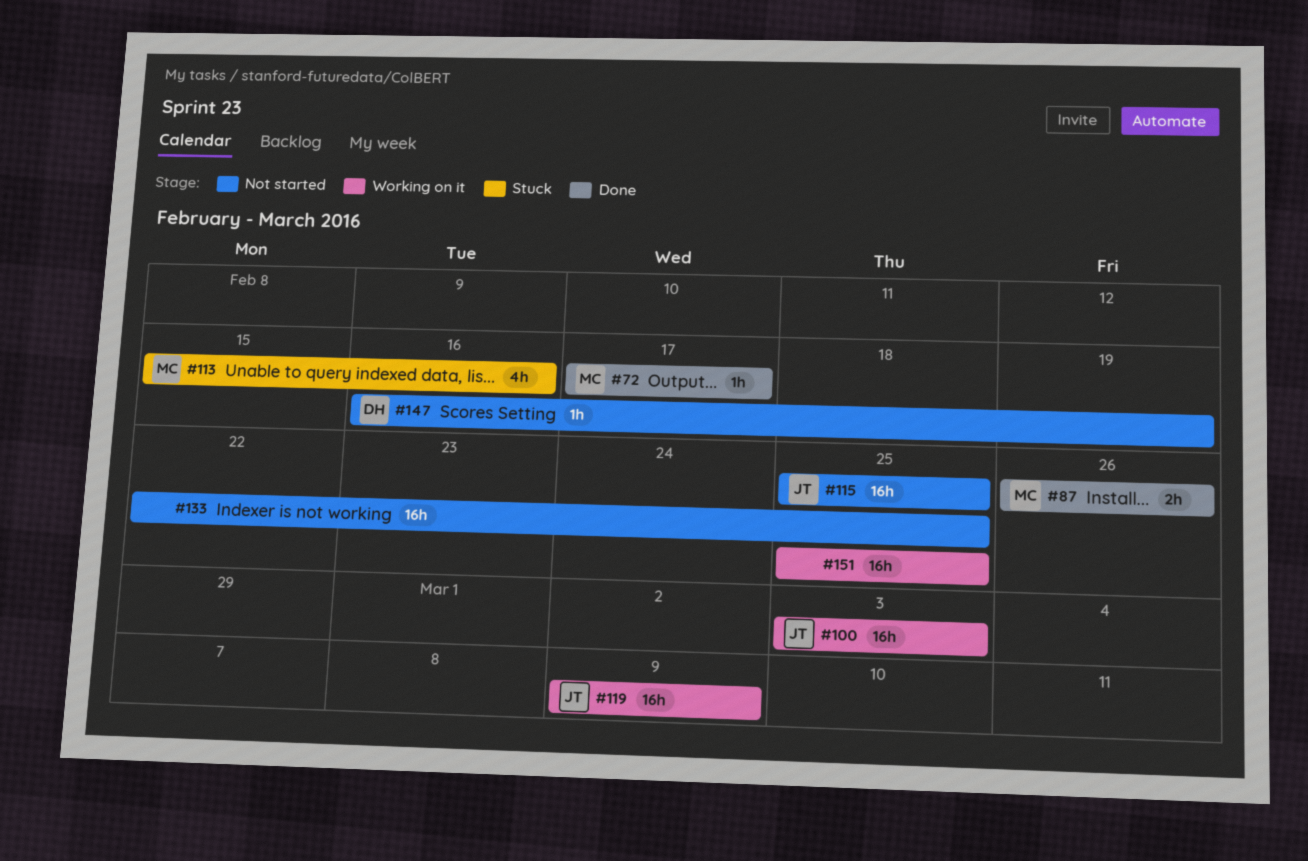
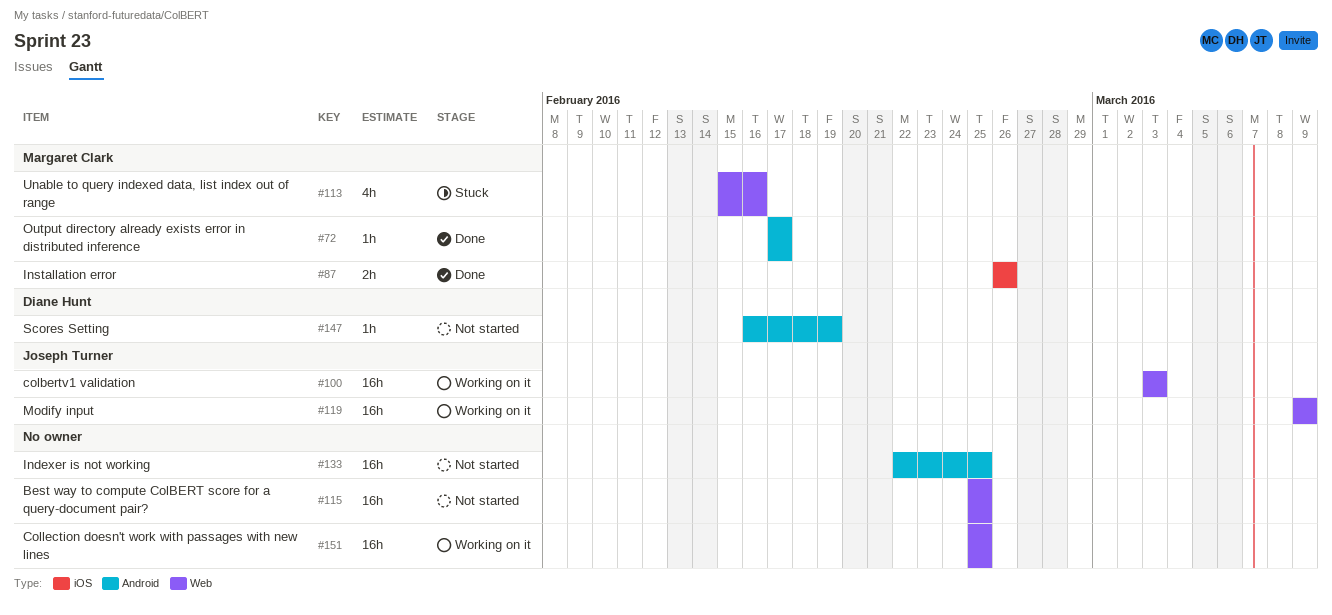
#115, owner: Joseph Turner -> none

